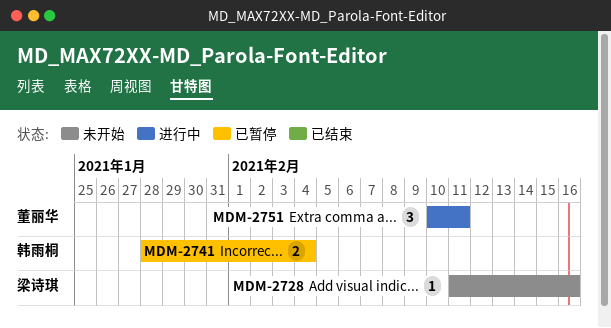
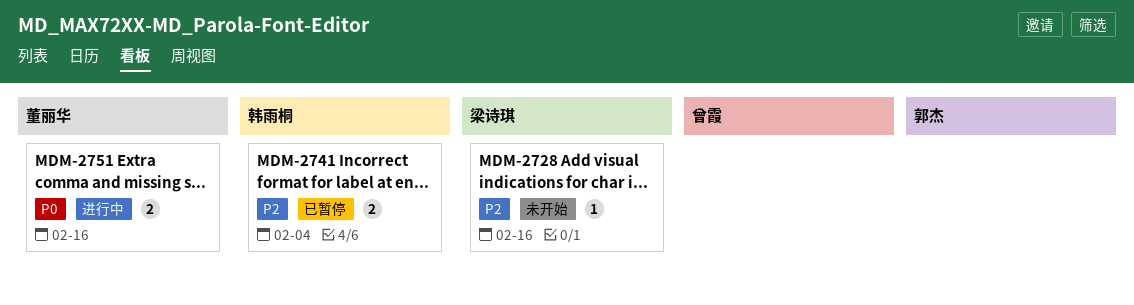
MDM-2751, estimate: 3 -> 2
MDM-2751, due: Feb 11 -> Feb 16

